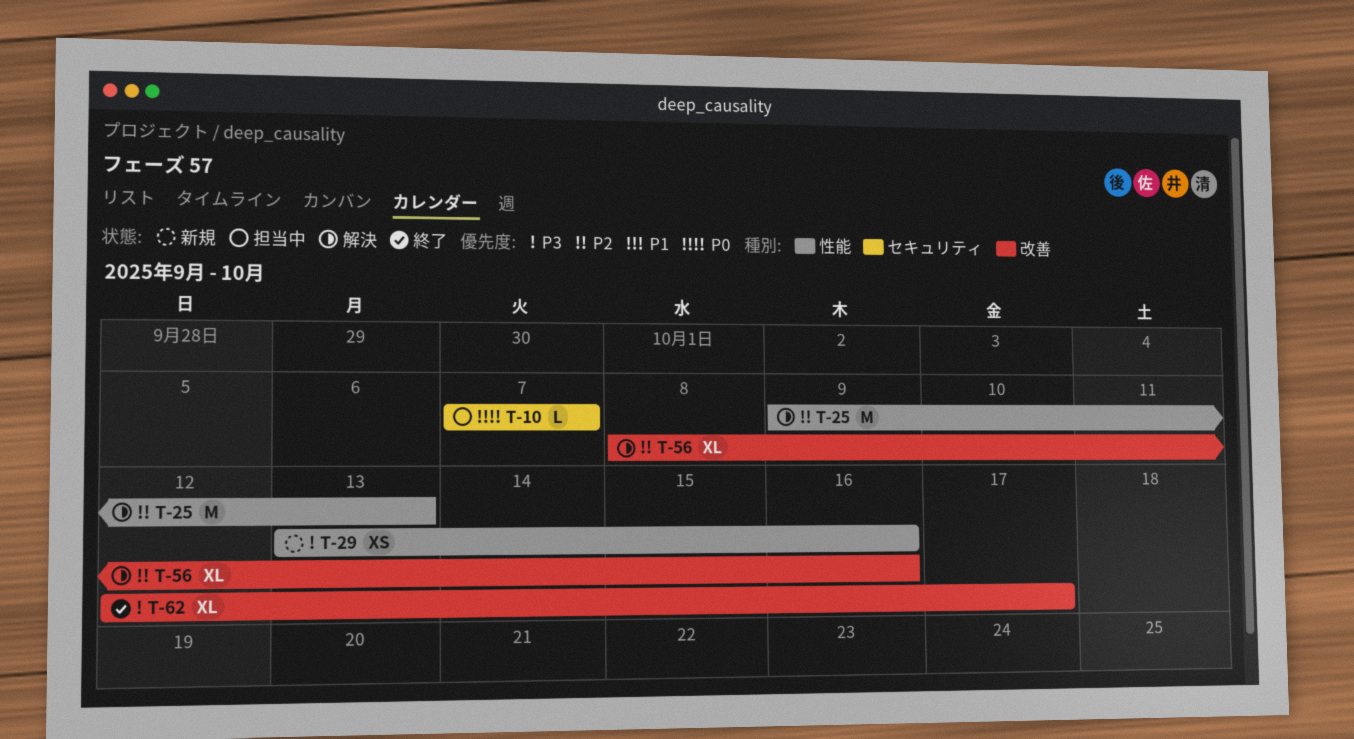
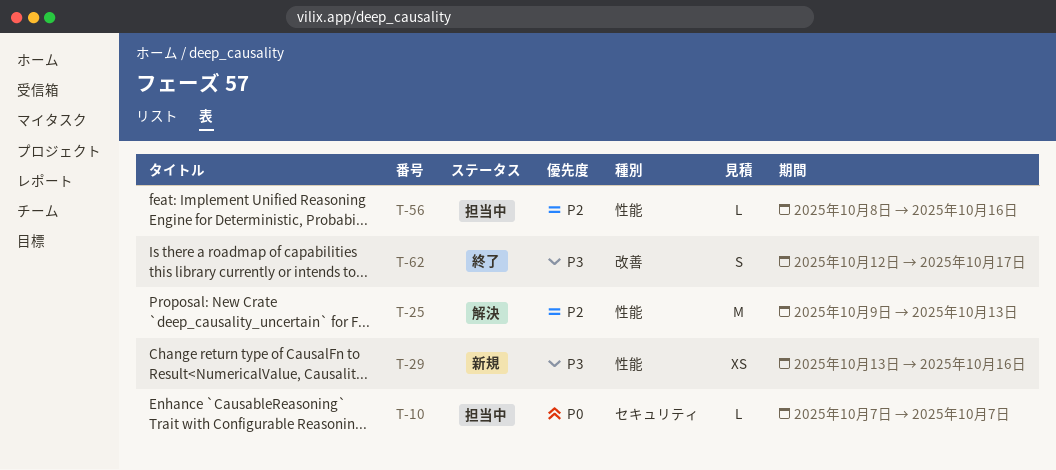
T-56, status: 解決 -> 担当中
T-56, label: 改善 -> 性能
T-56, estimate: XL -> L
T-62, estimate: XL -> S

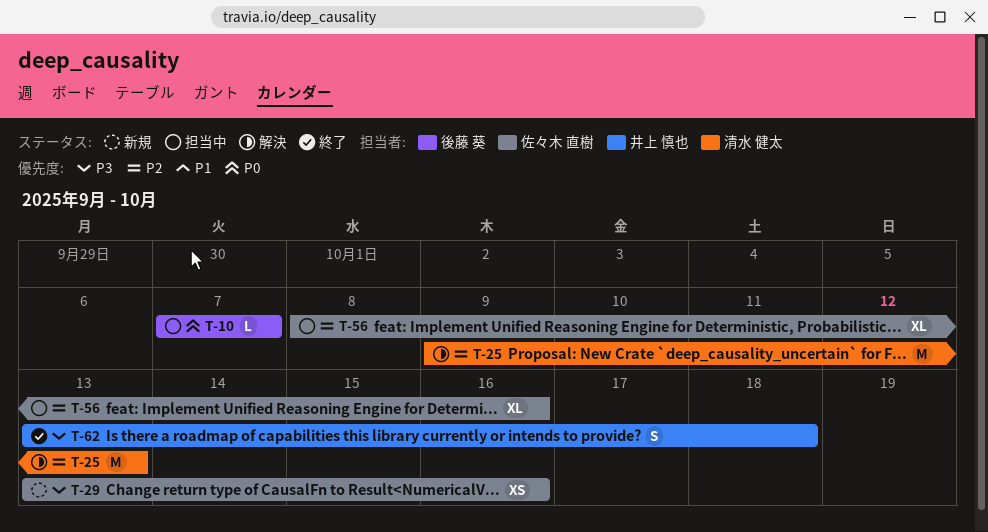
T-56, estimate: L -> XL
T-62, start: Oct 12 -> Oct 13
T-62, due: Oct 17 -> Oct 18

